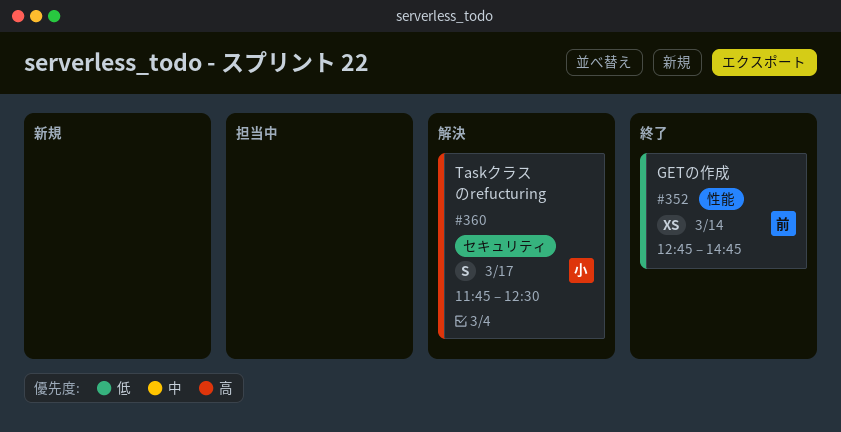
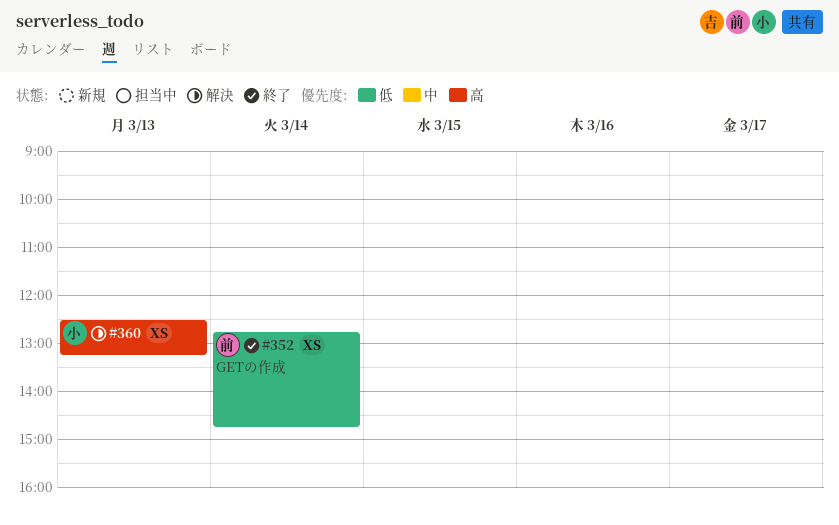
#360, estimate: S -> XS
#360, day: Mar 17 -> Mar 13
#360, begins: 11:45 -> 12:30
#360, ends: 12:30 -> 13:15

